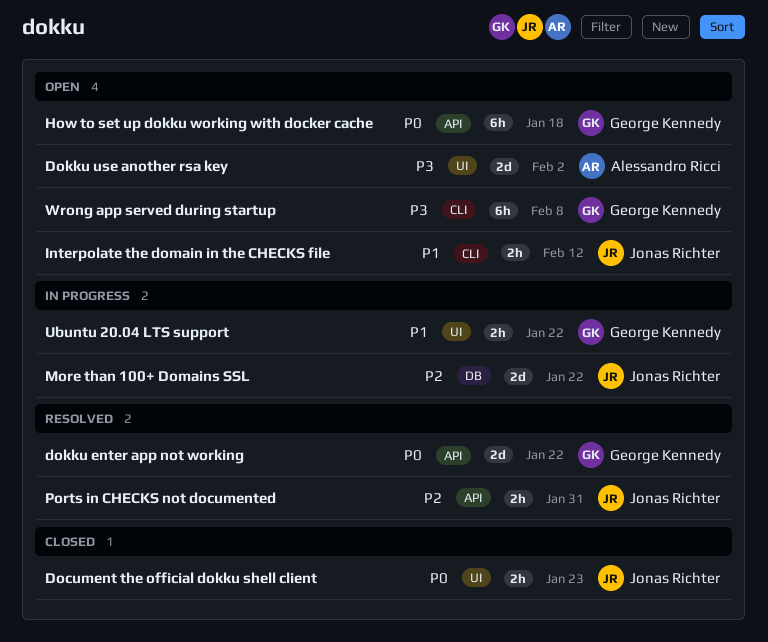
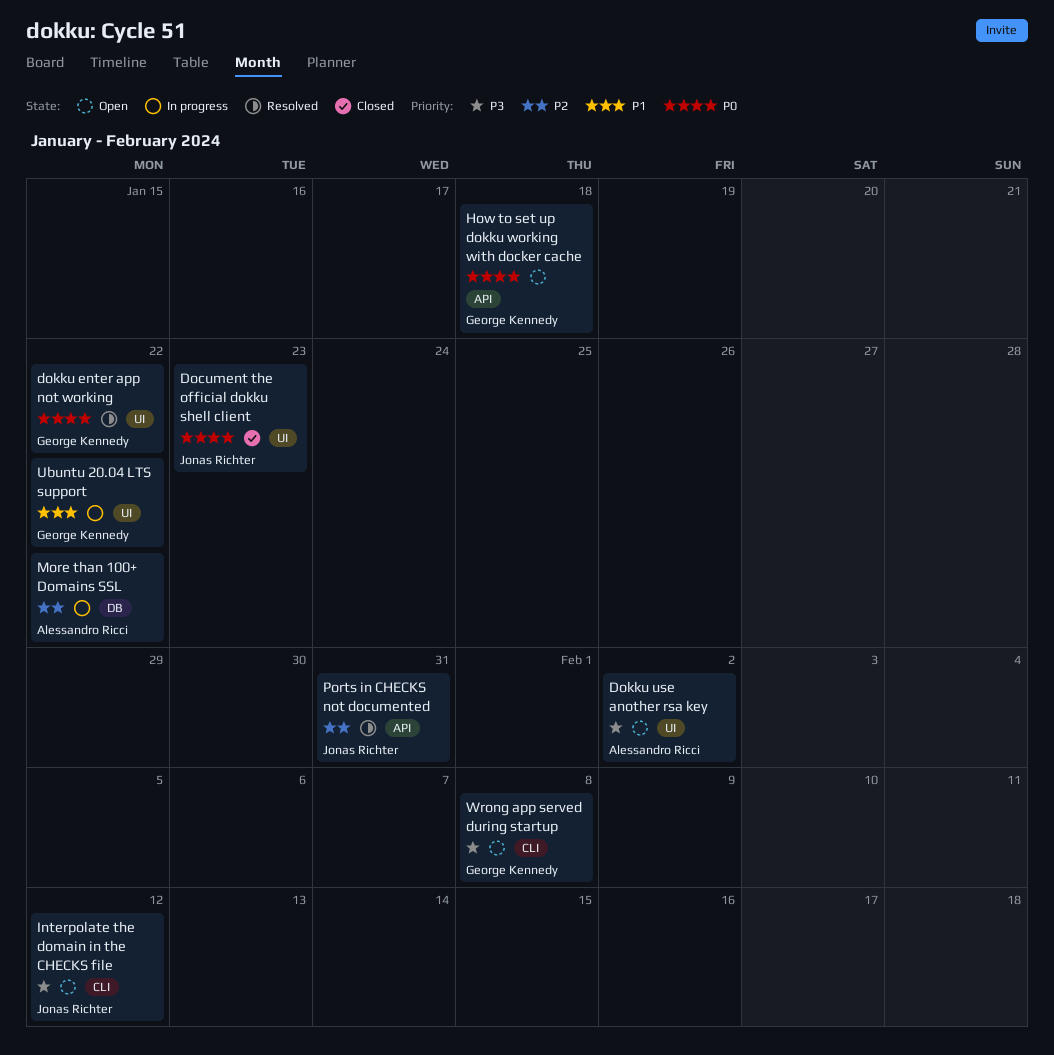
dokku enter app not working, label: API -> UI
Interpolate the domain in the CHECKS file, priority: P1 -> P3
More than 100+ Domains SSL, owner: Jonas Richter -> Alessandro Ricci

